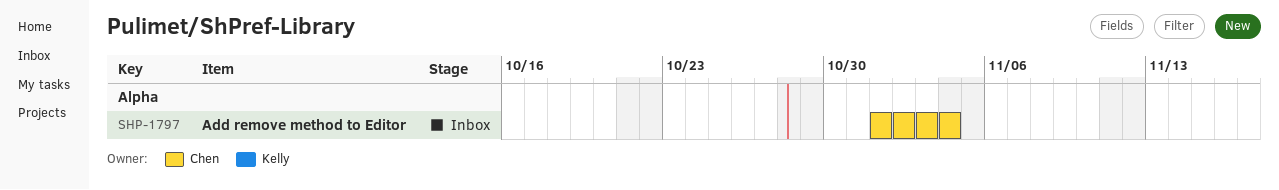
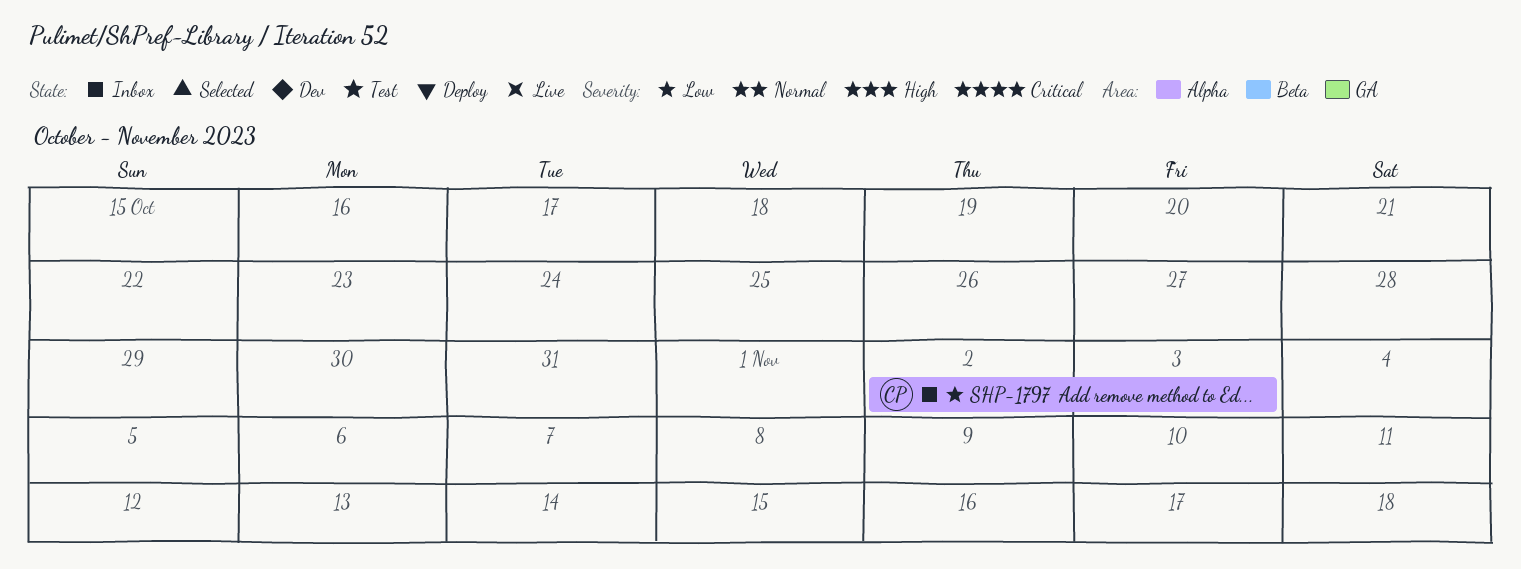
SHP-1797, start: Nov 1 -> Nov 2
SHP-1797, due: Nov 4 -> Nov 3

